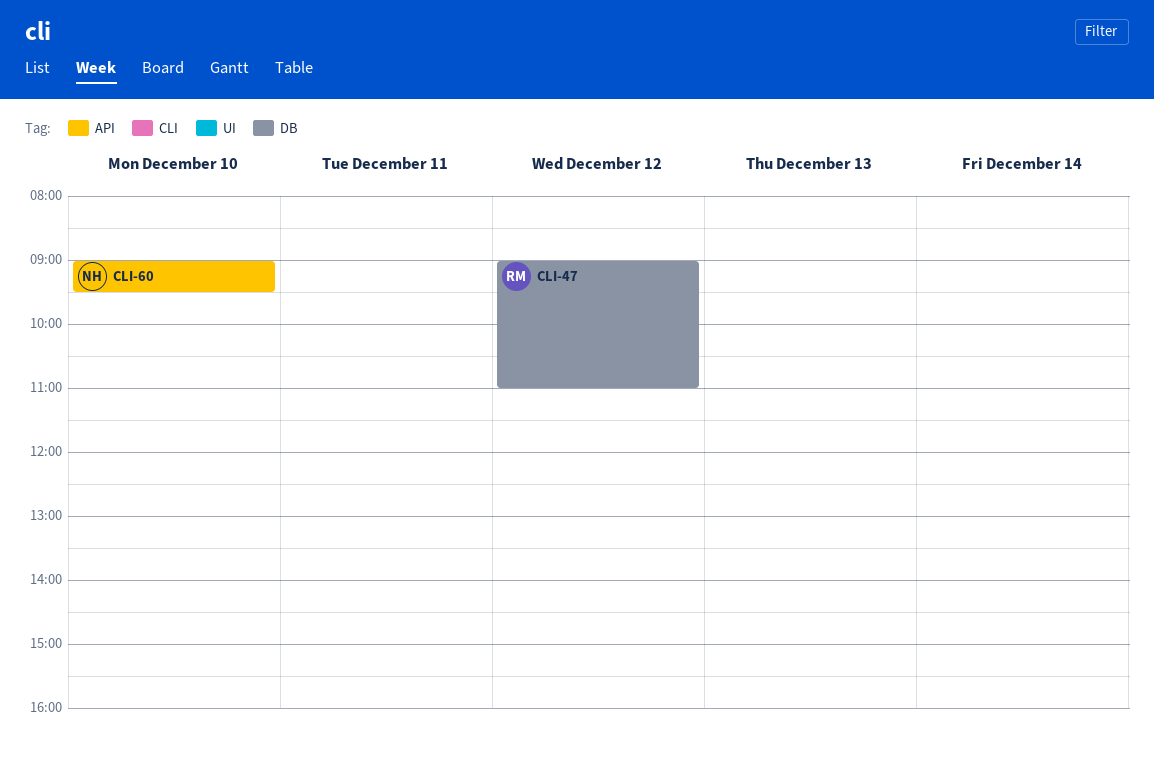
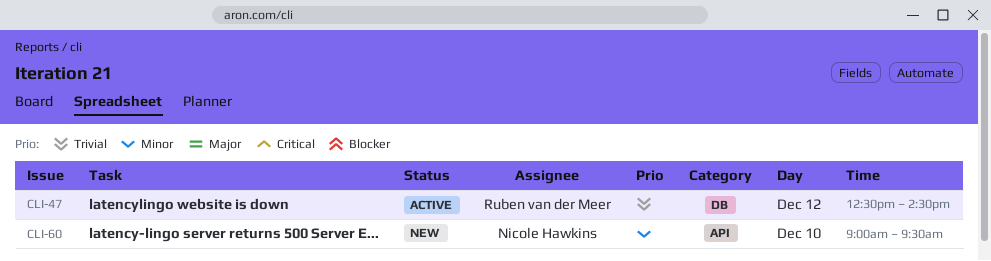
CLI-47, begins: 09:00 -> 12:30
CLI-47, ends: 11:00 -> 14:30

